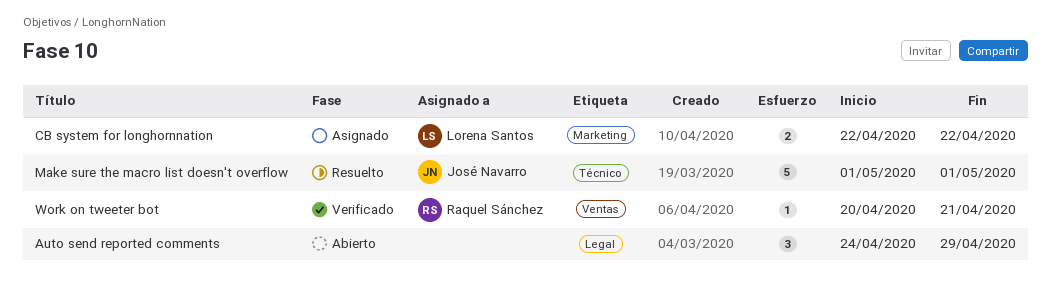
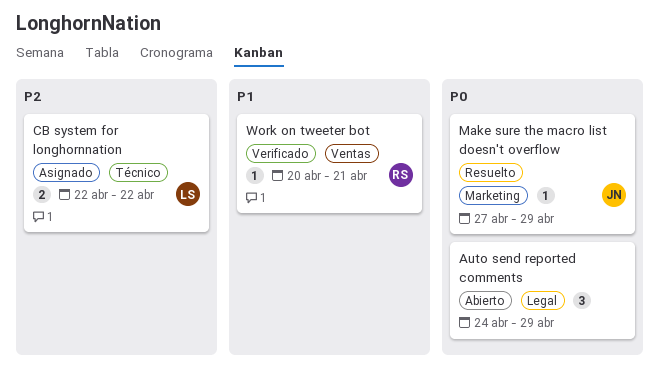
CB system for longhornnation, label: Marketing -> Técnico
Make sure the macro list doesn't overflow, label: Técnico -> Marketing
Make sure the macro list doesn't overflow, estimate: 5 -> 1
Make sure the macro list doesn't overflow, start: May 1 -> Apr 27
Make sure the macro list doesn't overflow, due: May 1 -> Apr 29

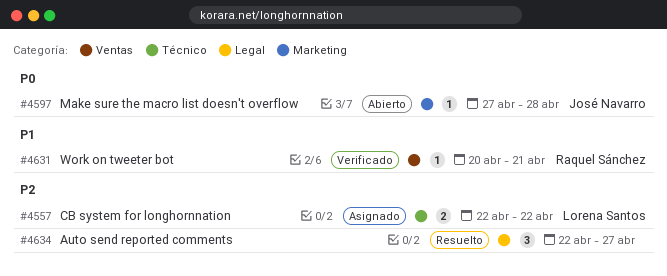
Auto send reported comments, status: Abierto -> Resuelto
Auto send reported comments, priority: P0 -> P2
Auto send reported comments, start: Apr 24 -> Apr 22
Auto send reported comments, due: Apr 29 -> Apr 27
Make sure the macro list doesn't overflow, status: Resuelto -> Abierto
Make sure the macro list doesn't overflow, due: Apr 29 -> Apr 28

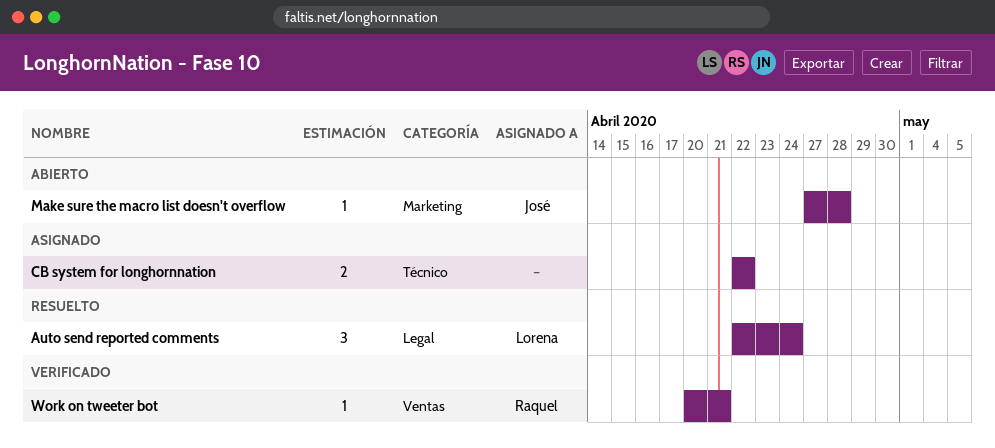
Auto send reported comments, owner: none -> Lorena Santos
Auto send reported comments, due: Apr 27 -> Apr 24
CB system for longhornnation, owner: Lorena Santos -> none

